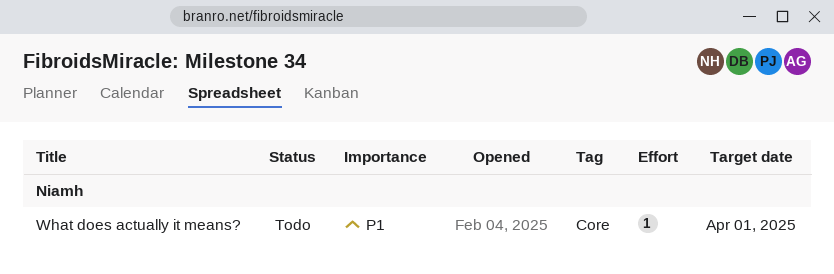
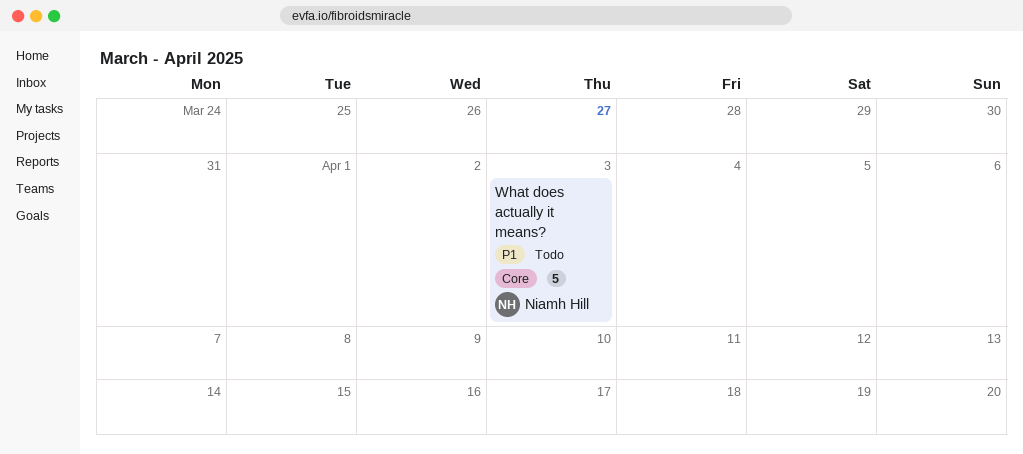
What does actually it means?, estimate: 1 -> 5
What does actually it means?, due: Apr 1 -> Apr 3

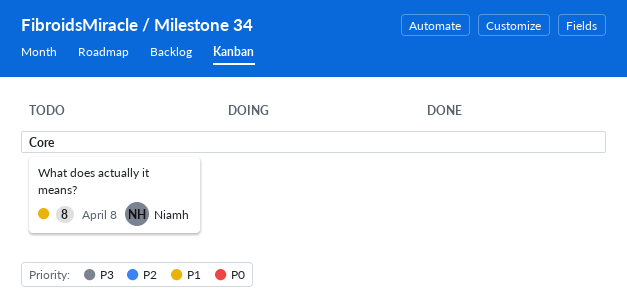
What does actually it means?, estimate: 5 -> 8
What does actually it means?, due: Apr 3 -> Apr 8

